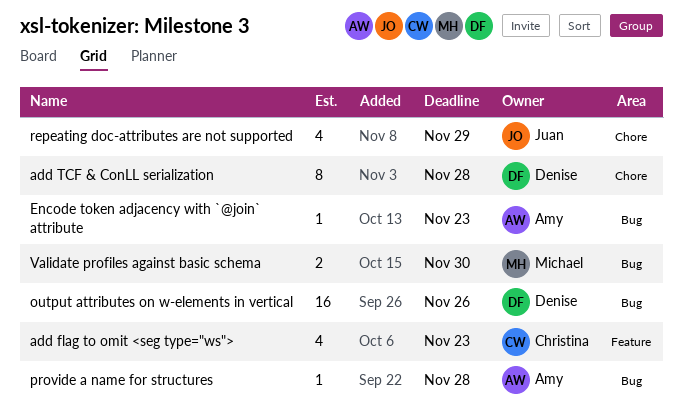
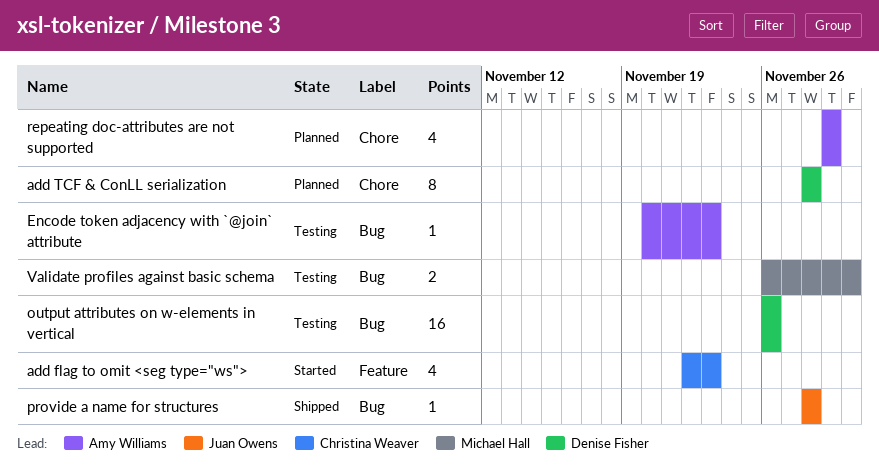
provide a name for structures, owner: Amy Williams -> Juan Owens
repeating doc-attributes are not supported, owner: Juan Owens -> Amy Williams

